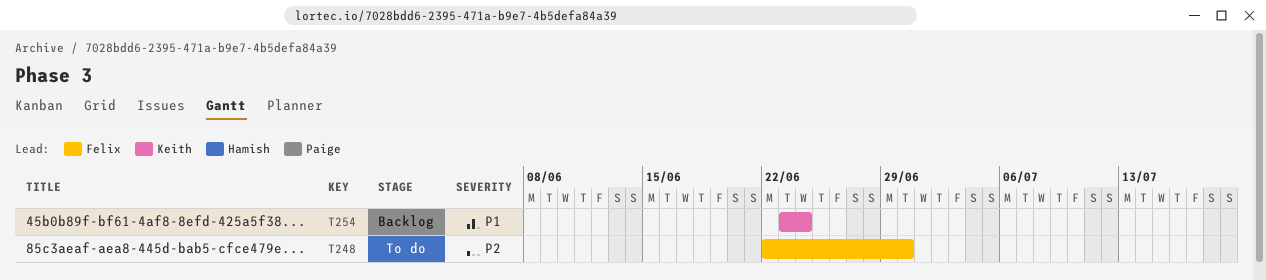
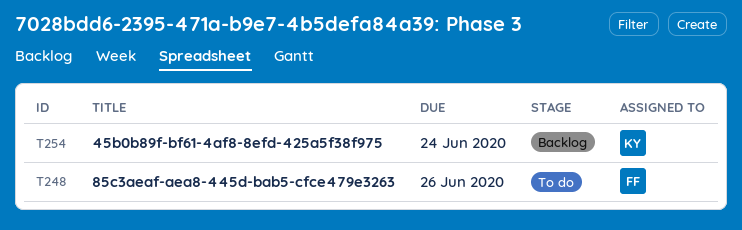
T248, due: Jun 30 -> Jun 26

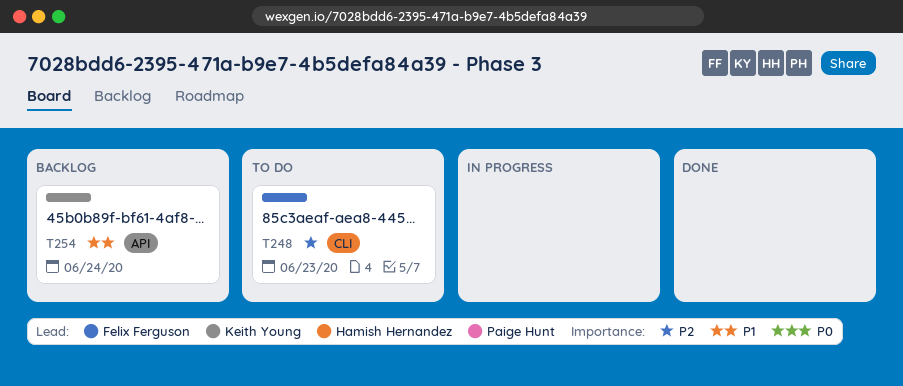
T248, due: Jun 26 -> Jun 23

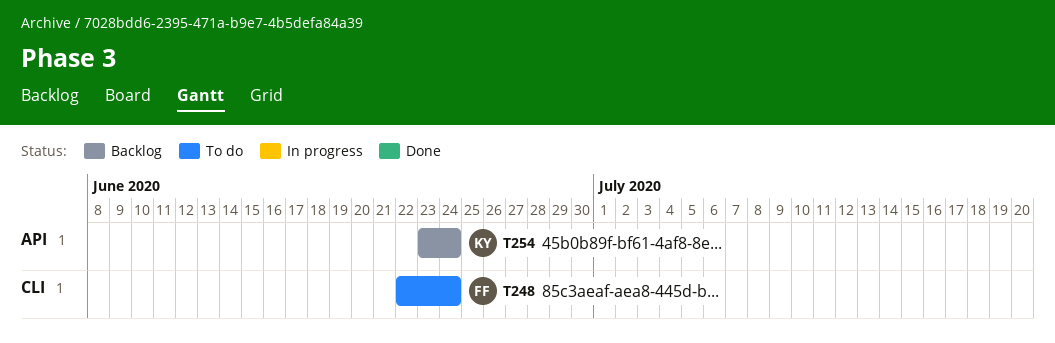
T248, due: Jun 23 -> Jun 24

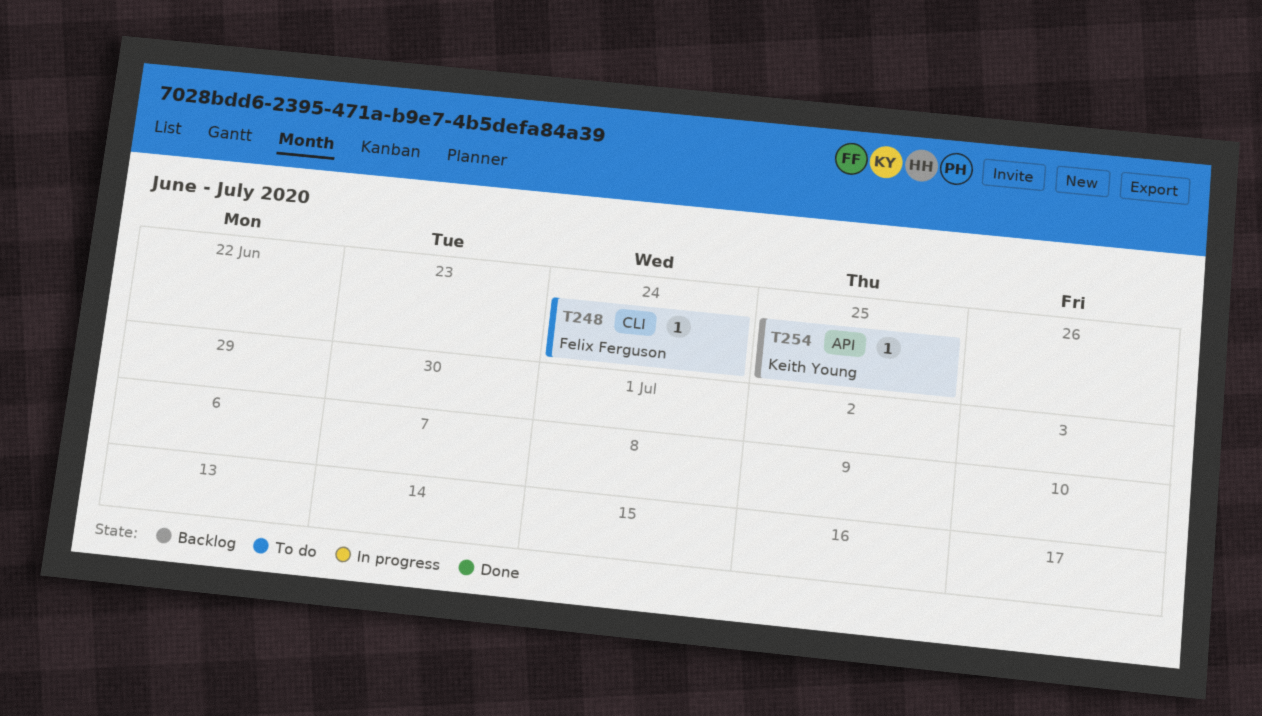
T254, due: Jun 24 -> Jun 25

